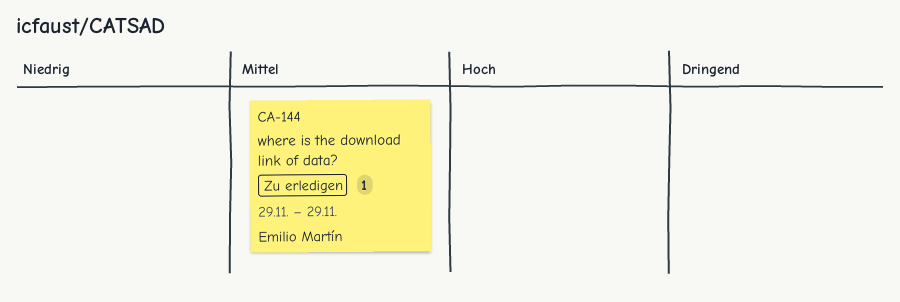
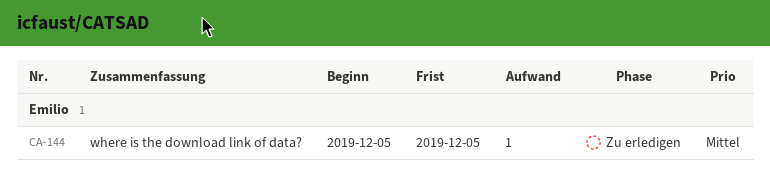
CA-144, start: Nov 29 -> Dec 5
CA-144, due: Nov 29 -> Dec 5

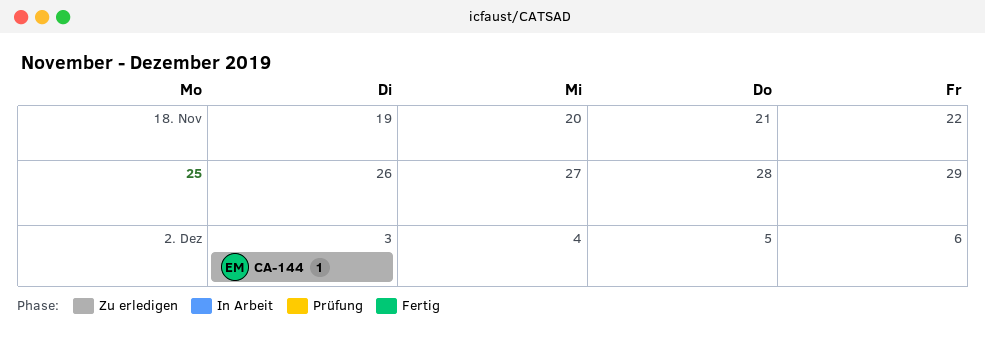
CA-144, start: Dec 5 -> Dec 3
CA-144, due: Dec 5 -> Dec 3

